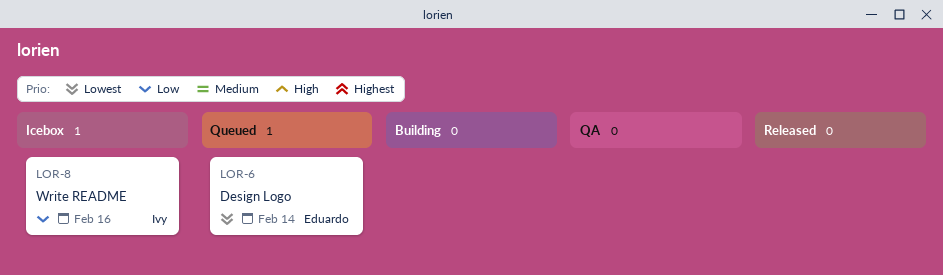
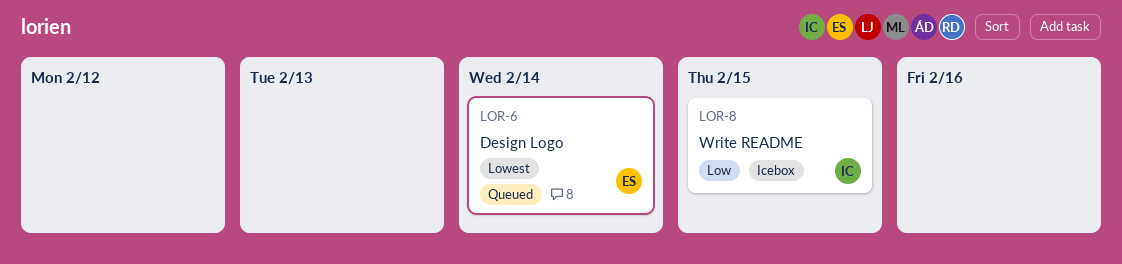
LOR-8, due: Feb 16 -> Feb 15

